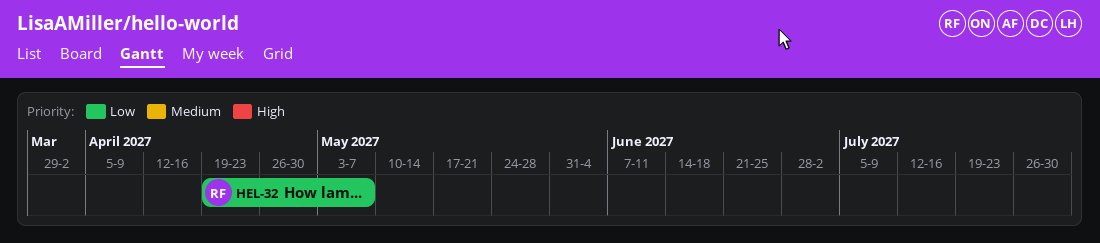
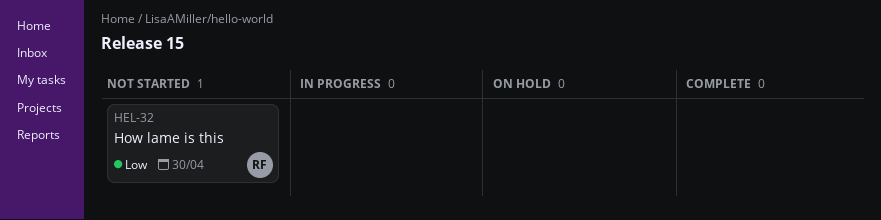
HEL-32, due: May 7 -> Apr 30

